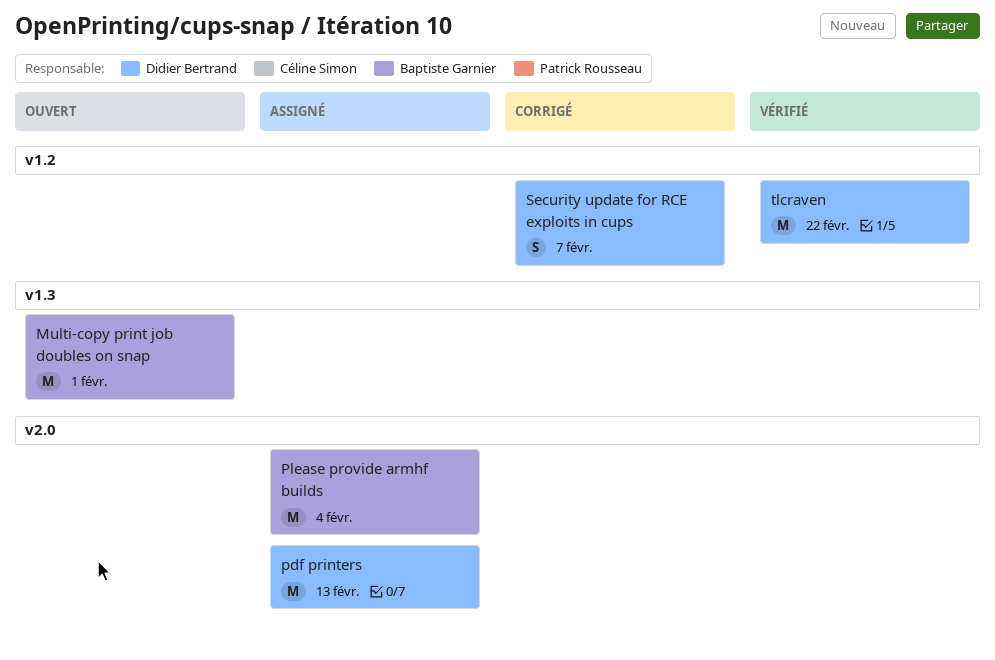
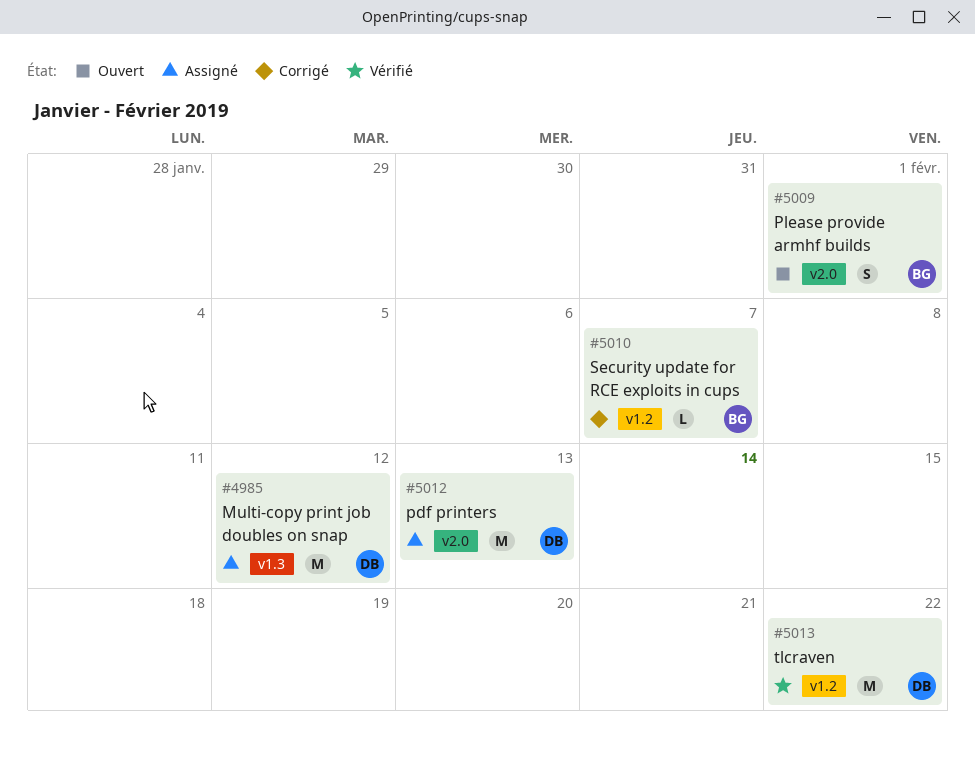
Multi-copy print job doubles on snap, status: Ouvert -> Assigné
Multi-copy print job doubles on snap, owner: Baptiste Garnier -> Didier Bertrand
Multi-copy print job doubles on snap, due: Feb 1 -> Feb 12
Please provide armhf builds, status: Assigné -> Ouvert
Please provide armhf builds, estimate: M -> S
Please provide armhf builds, due: Feb 4 -> Feb 1
Security update for RCE exploits in cups, owner: Didier Bertrand -> Baptiste Garnier
Security update for RCE exploits in cups, estimate: S -> L

